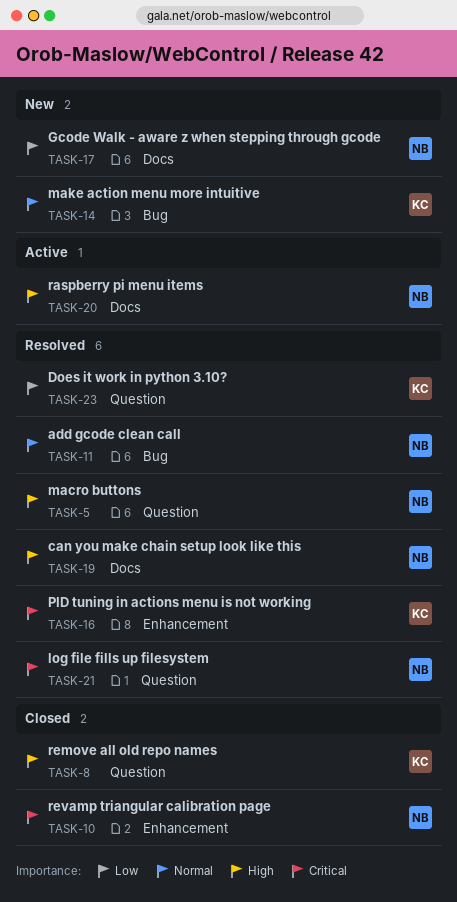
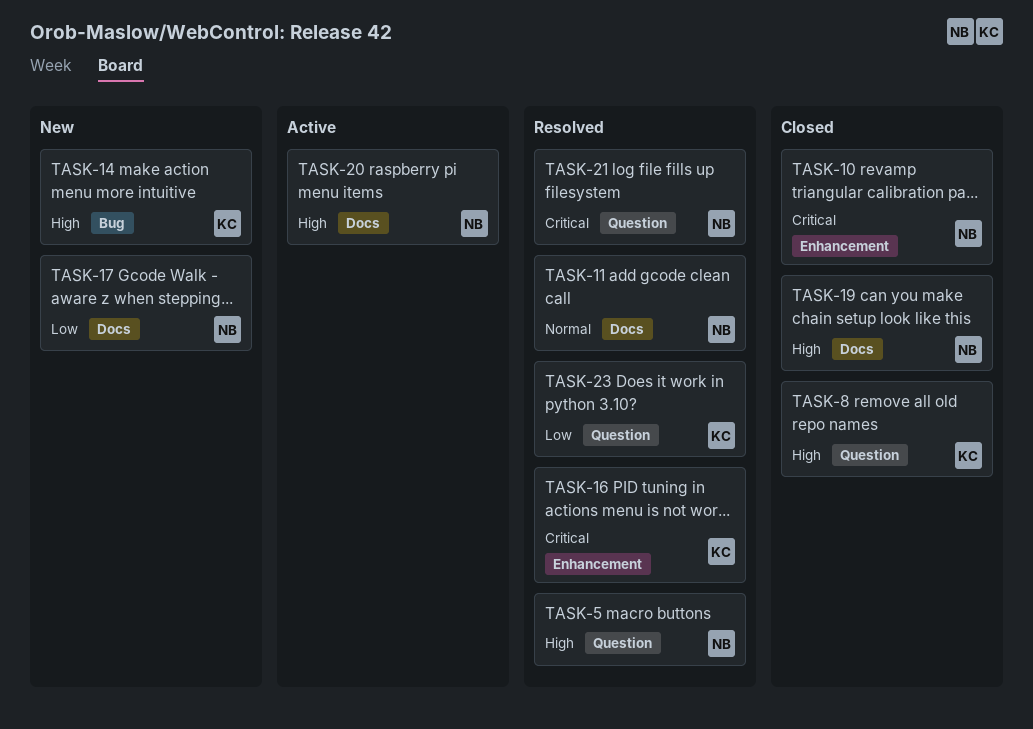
TASK-11, label: Bug -> Docs
TASK-14, priority: Normal -> High
TASK-19, status: Resolved -> Closed

